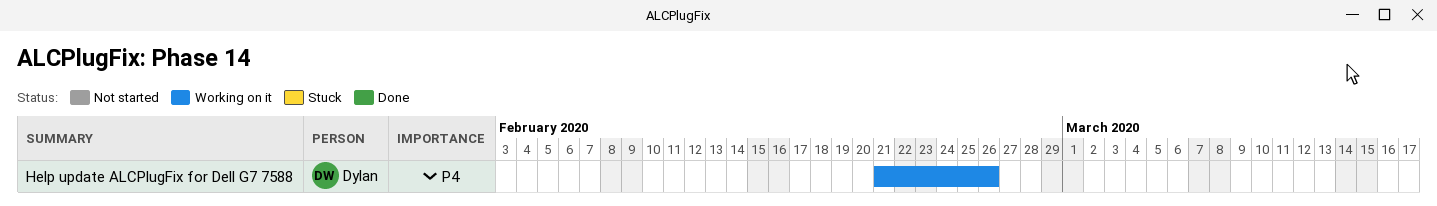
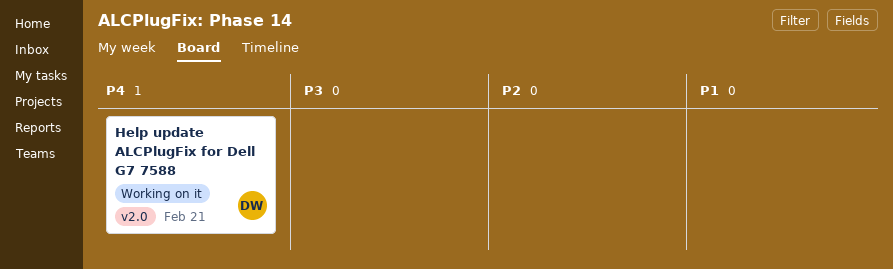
Help update ALCPlugFix for Dell G7 7588, due: Feb 26 -> Feb 21

